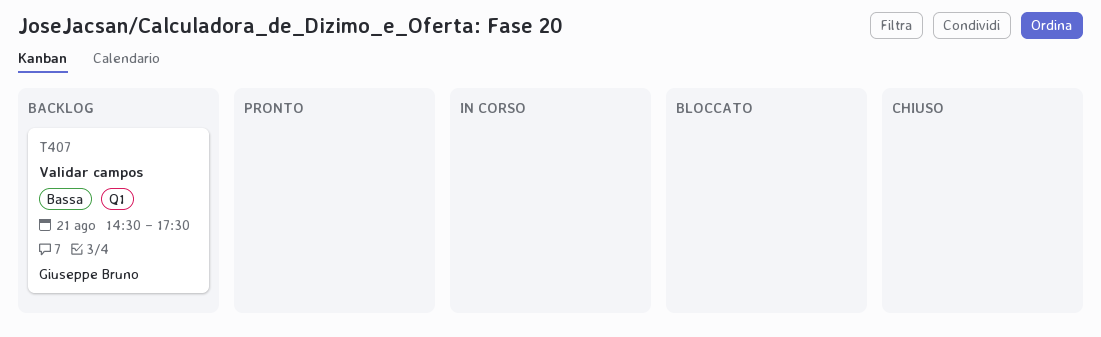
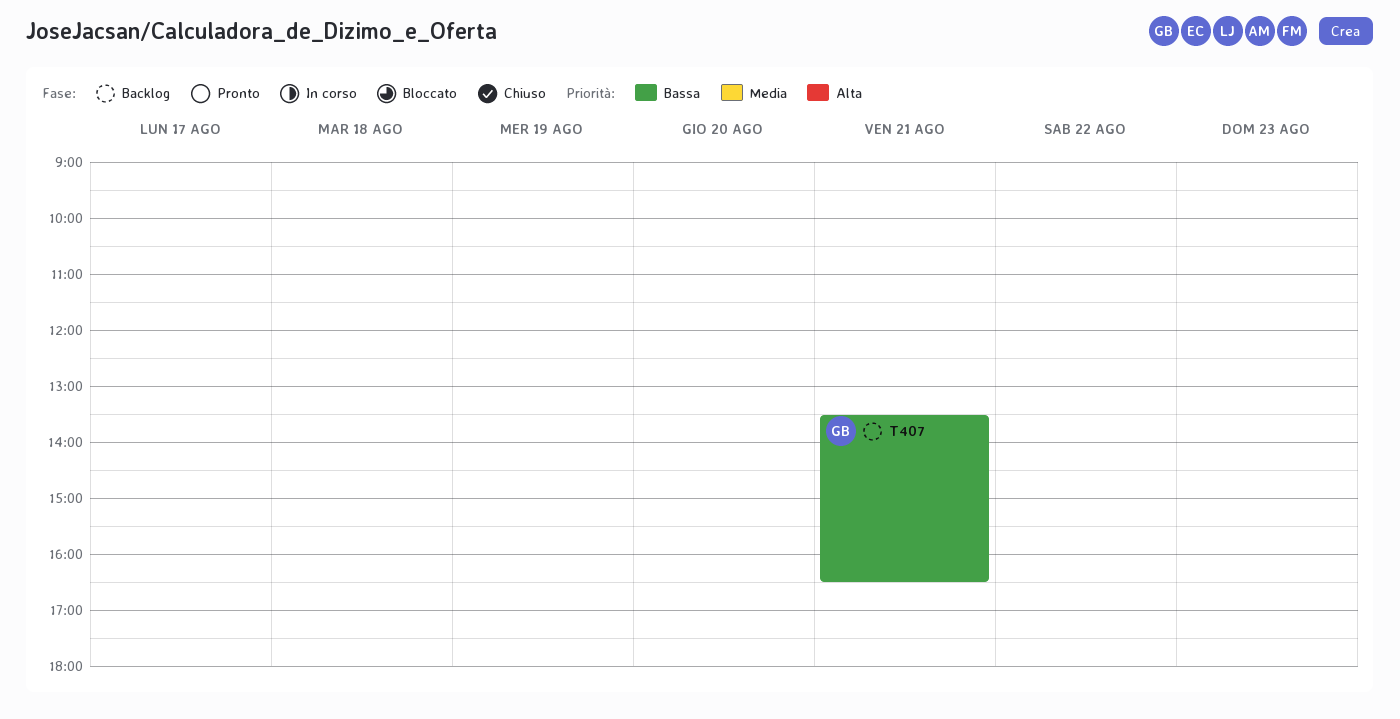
T407, begins: 14:30 -> 13:30
T407, ends: 17:30 -> 16:30

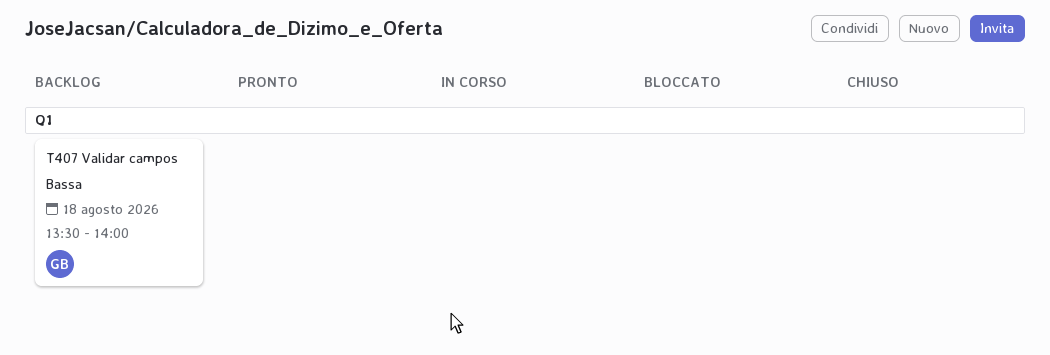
T407, day: Aug 21 -> Aug 18
T407, ends: 16:30 -> 14:00

